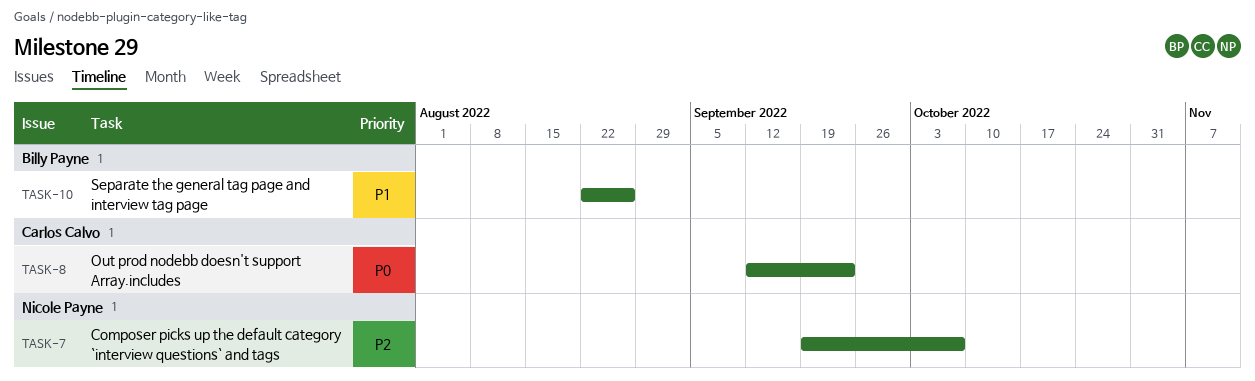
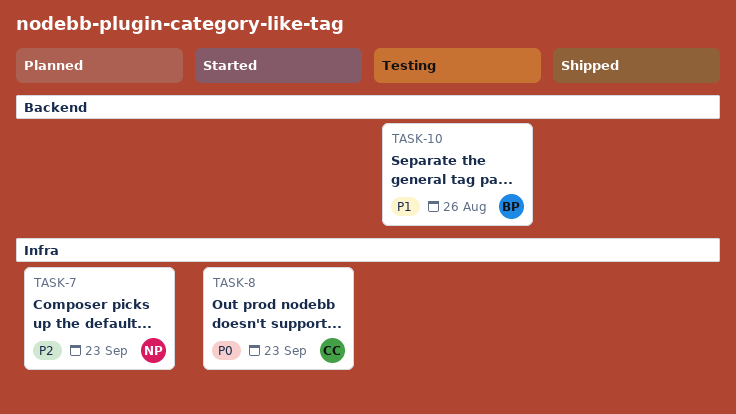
TASK-7, due: Oct 7 -> Sep 23

